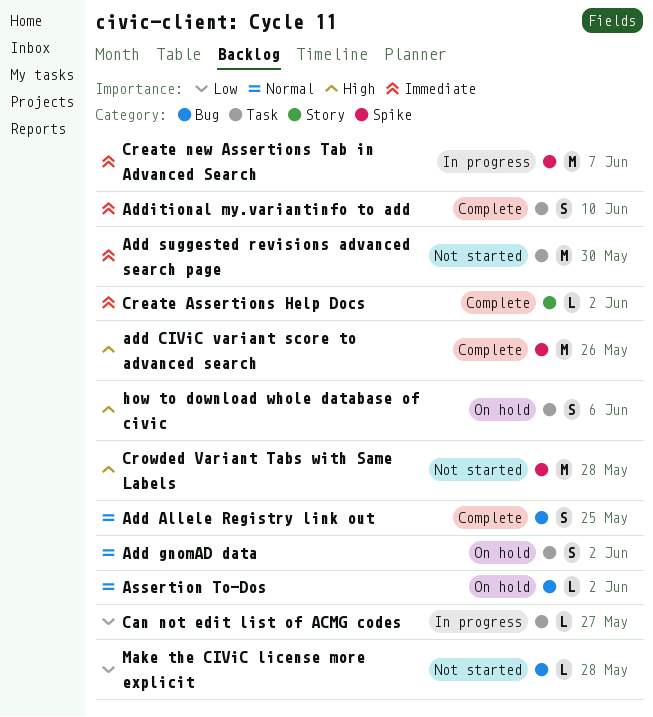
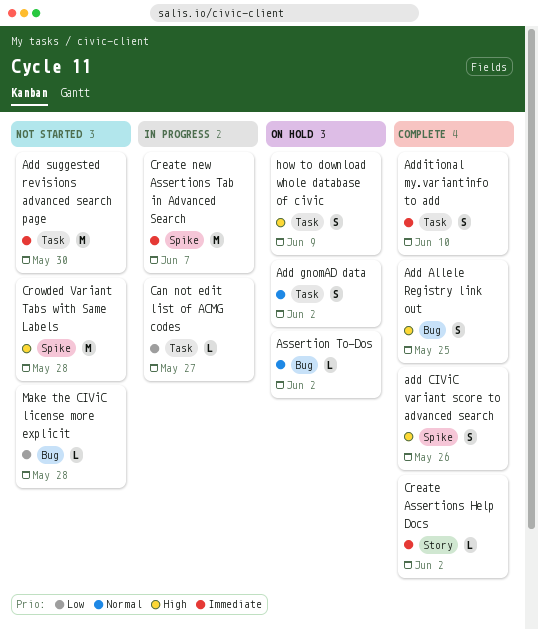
Add Allele Registry link out, priority: Normal -> High
add CIViC variant score to advanced search, estimate: M -> S
how to download whole database of civic, due: Jun 6 -> Jun 9

